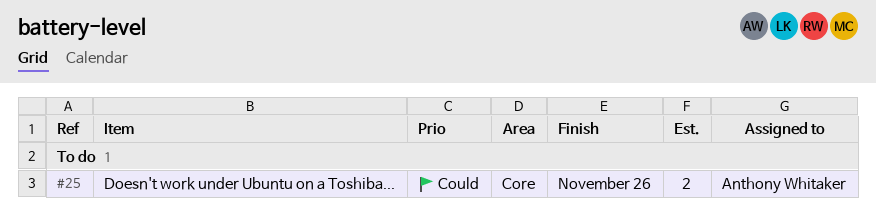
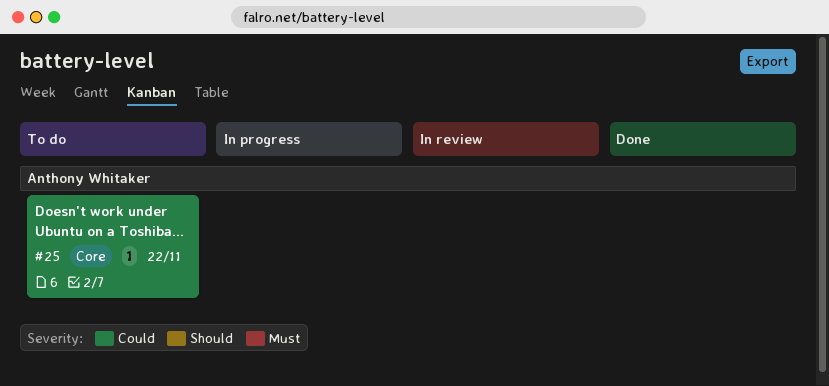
#25, estimate: 2 -> 1
#25, due: Nov 26 -> Nov 22

